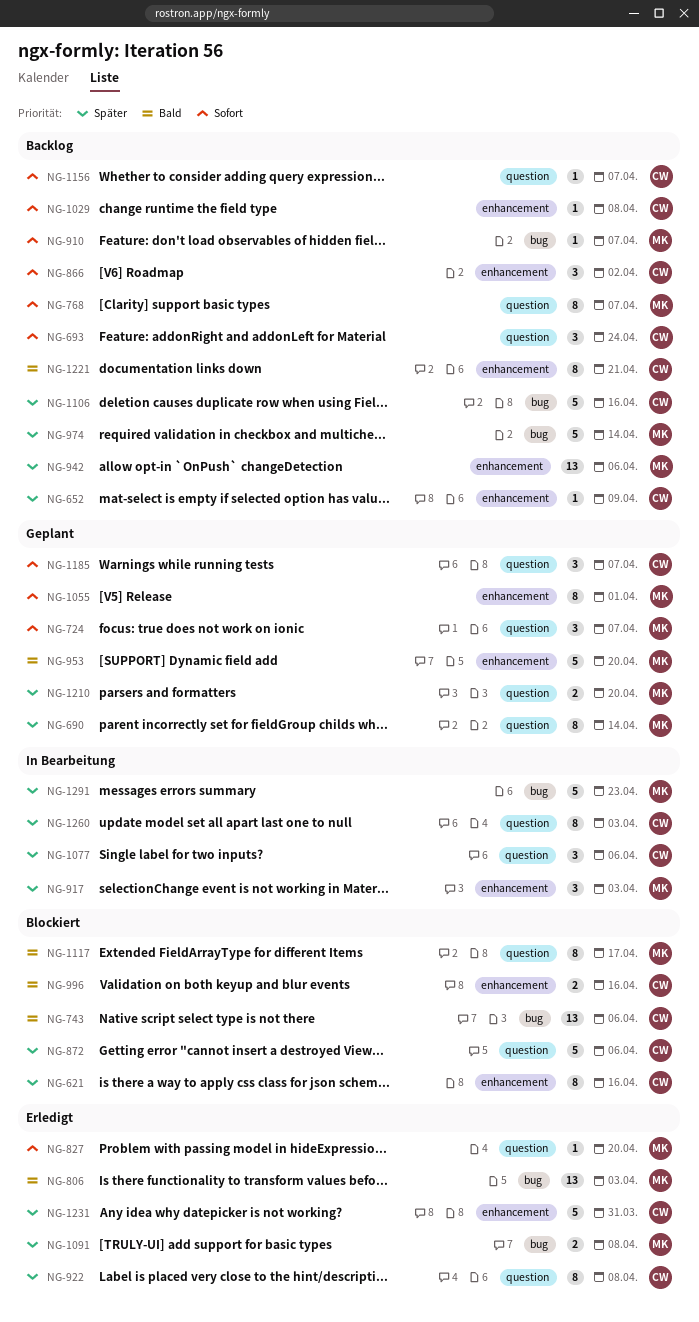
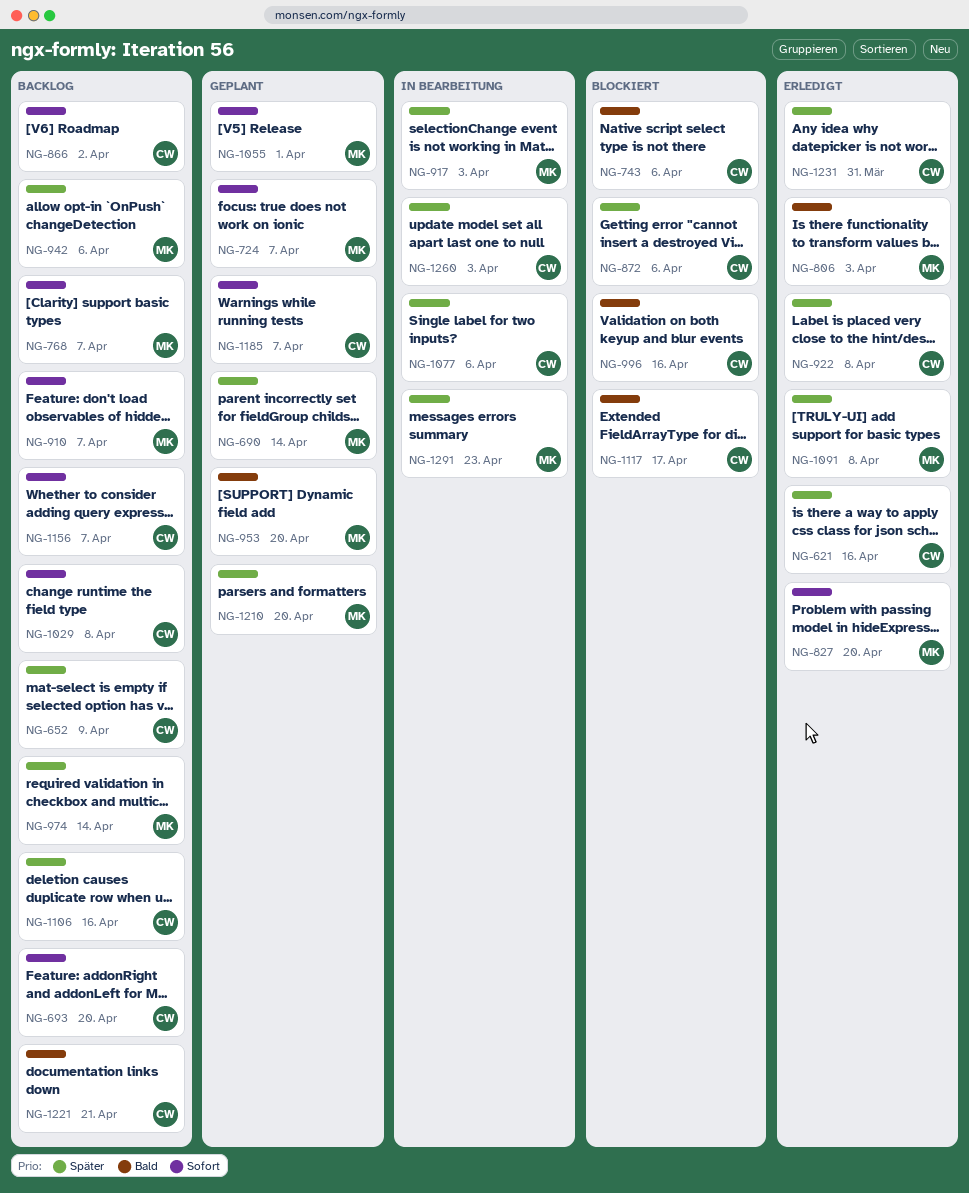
NG-621, status: Blockiert -> Erledigt
NG-693, due: Apr 24 -> Apr 20
NG-1117, owner: MK -> CW

